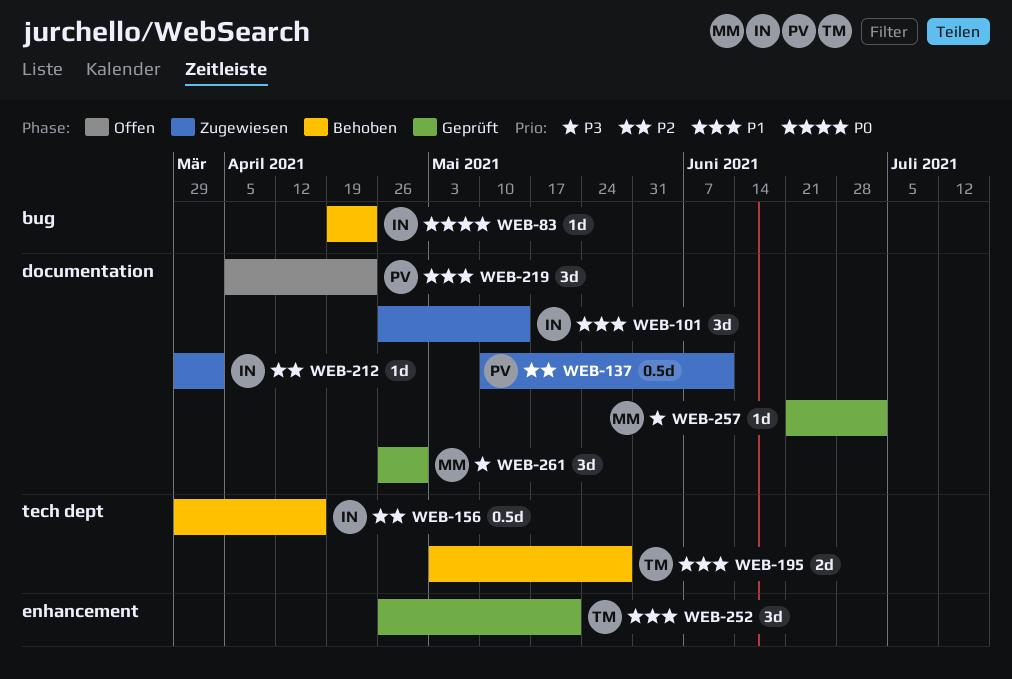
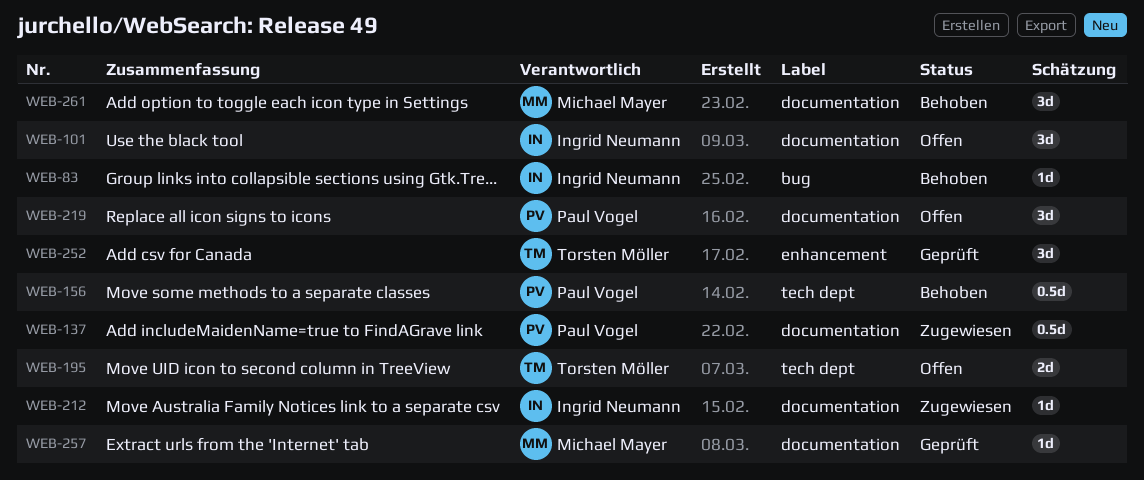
WEB-101, status: Zugewiesen -> Offen
WEB-156, owner: Ingrid Neumann -> Paul Vogel
WEB-195, status: Behoben -> Offen
WEB-261, status: Geprüft -> Behoben

